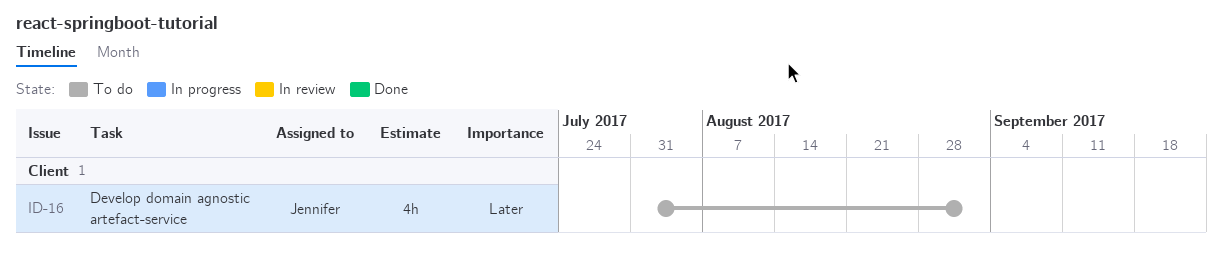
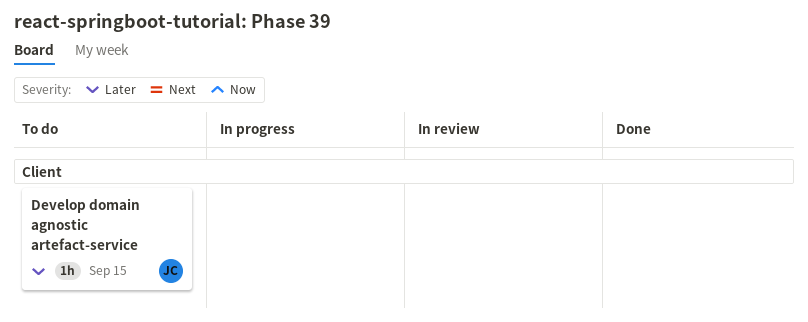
Develop domain agnostic artefact-service, estimate: 4h -> 1h
Develop domain agnostic artefact-service, due: Sep 1 -> Sep 15

